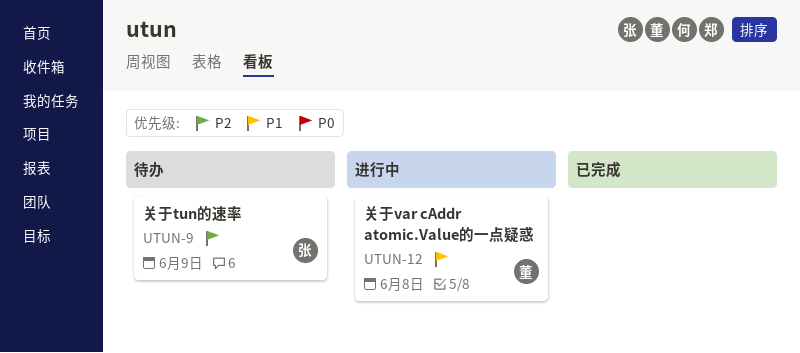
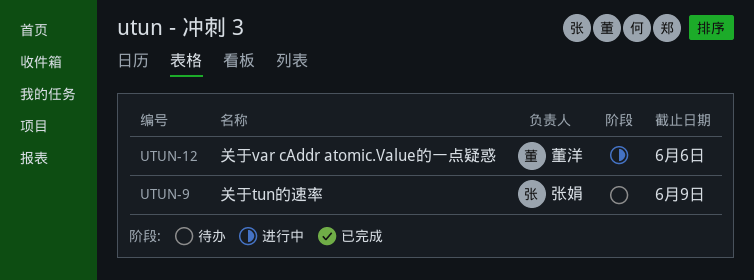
UTUN-12, due: Jun 8 -> Jun 6

